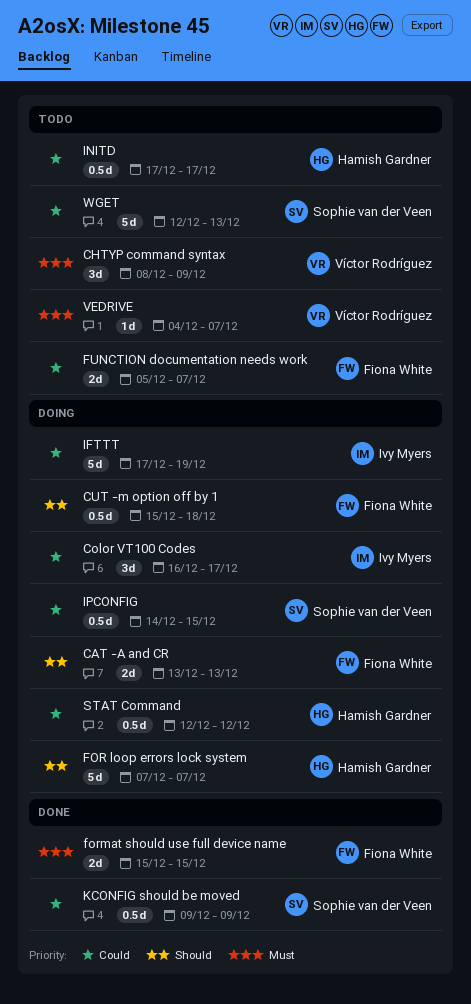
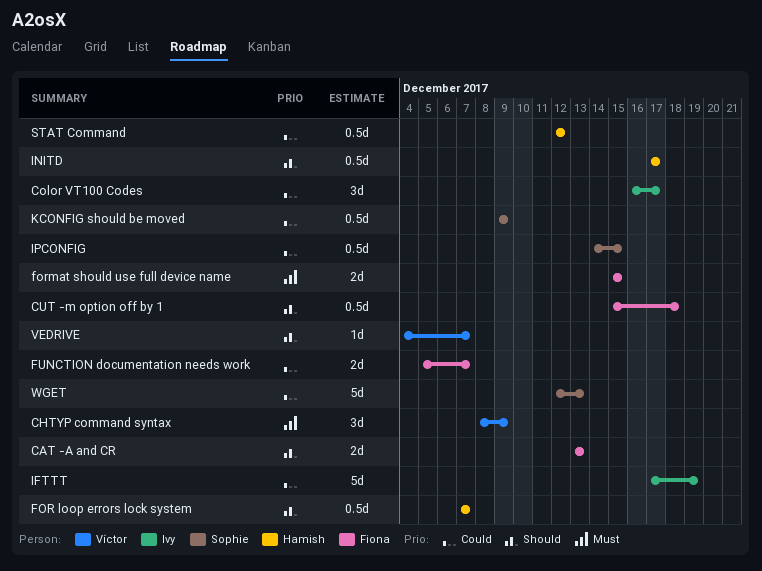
FOR loop errors lock system, estimate: 5d -> 0.5d
INITD, priority: Could -> Should
VEDRIVE, priority: Must -> Should

